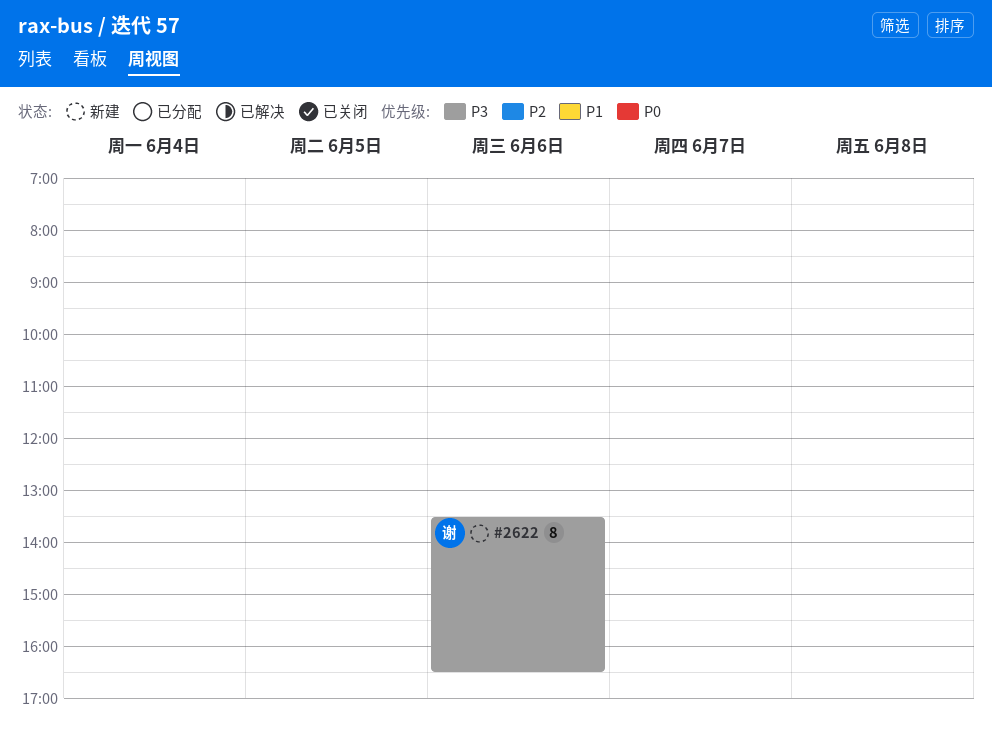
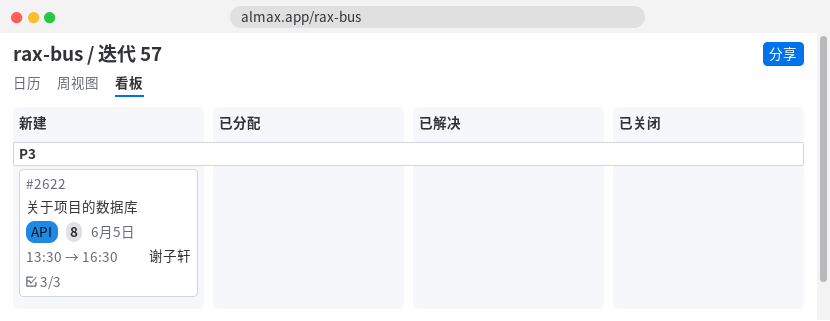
#2622, day: Jun 6 -> Jun 5

